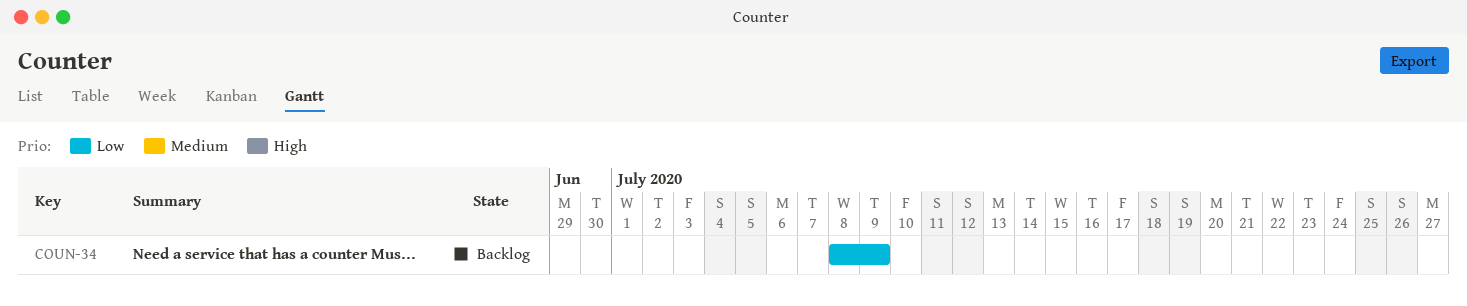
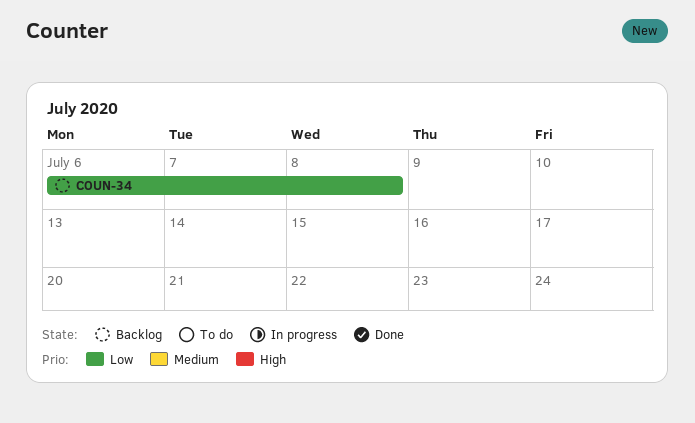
COUN-34, start: Jul 8 -> Jul 6
COUN-34, due: Jul 9 -> Jul 8

